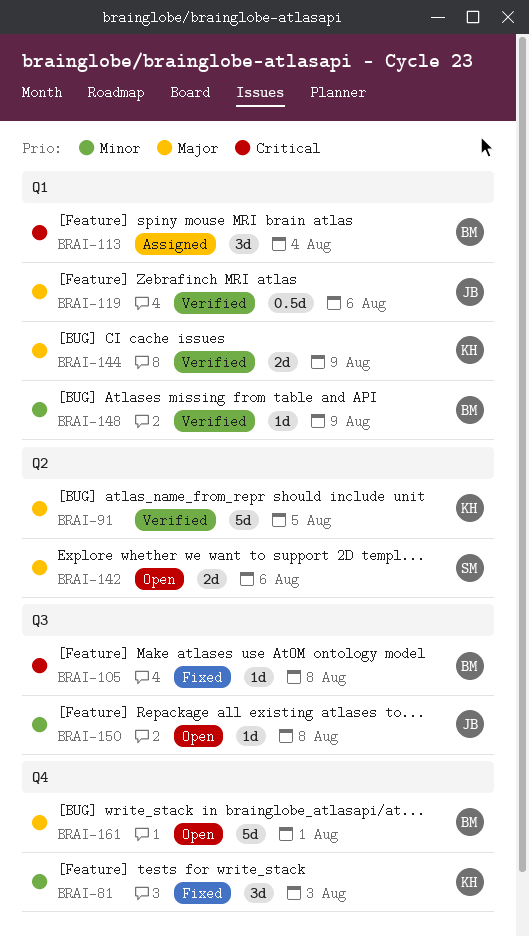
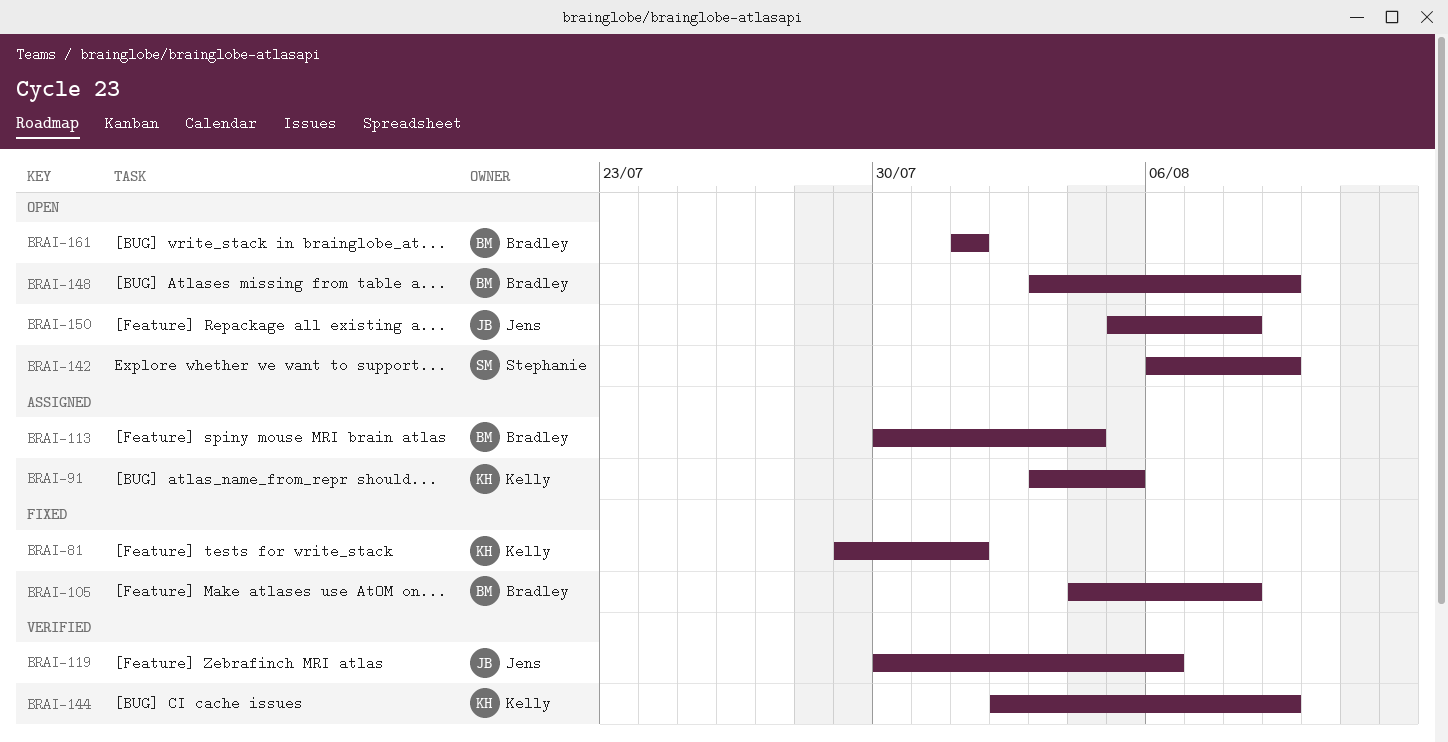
BRAI-81, due: Aug 3 -> Aug 1
BRAI-91, status: Verified -> Assigned
BRAI-142, due: Aug 6 -> Aug 9
BRAI-148, status: Verified -> Open

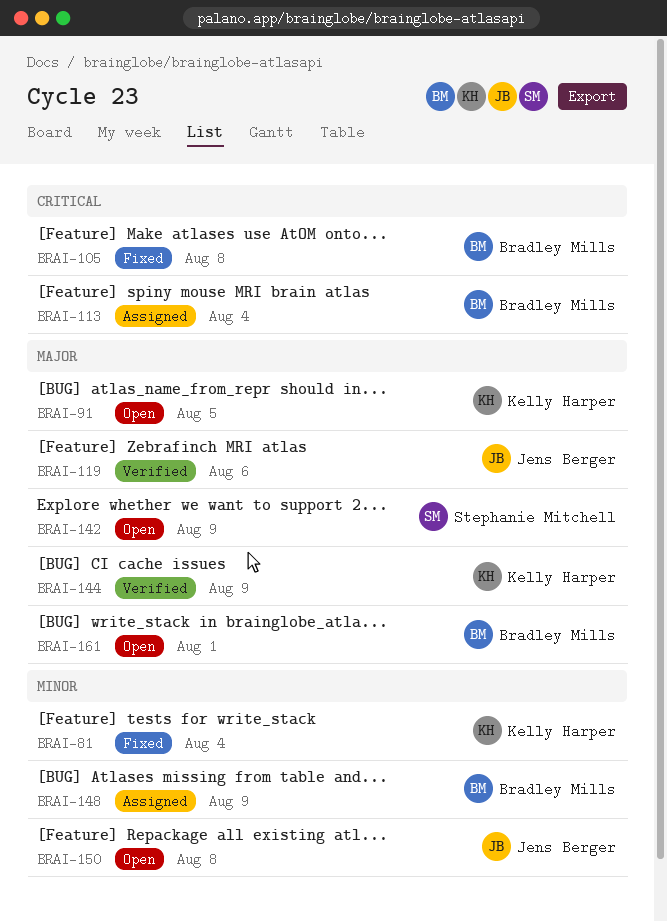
BRAI-81, due: Aug 1 -> Aug 4
BRAI-91, status: Assigned -> Open
BRAI-148, status: Open -> Assigned

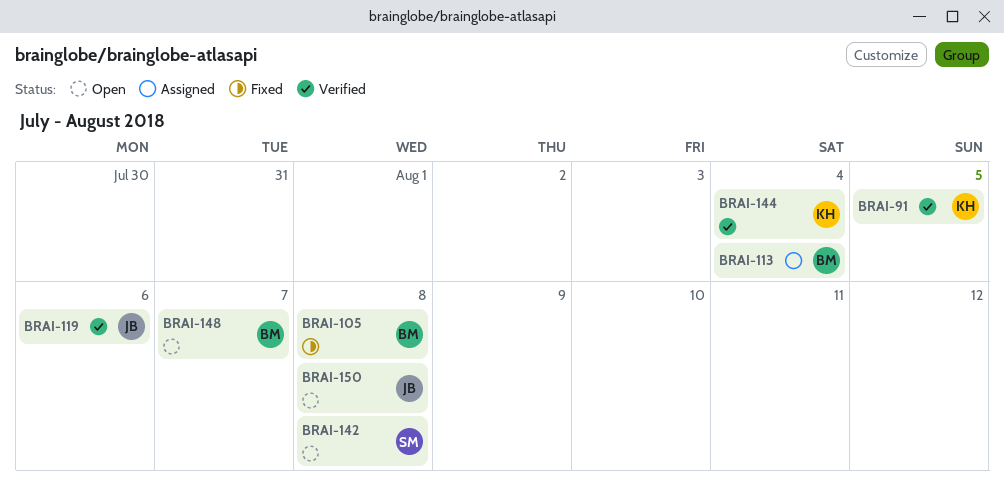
BRAI-81: present -> none
BRAI-91, status: Open -> Verified
BRAI-142, due: Aug 9 -> Aug 8
BRAI-144, due: Aug 9 -> Aug 4
BRAI-148, status: Assigned -> Open
BRAI-148, due: Aug 9 -> Aug 7
BRAI-161: present -> none

